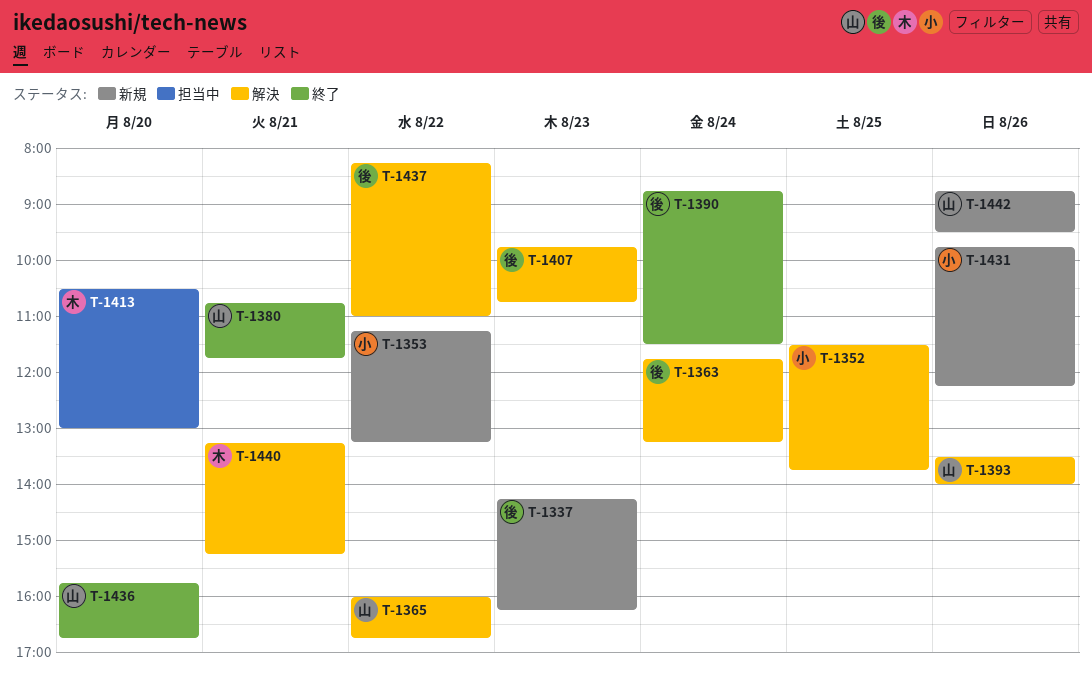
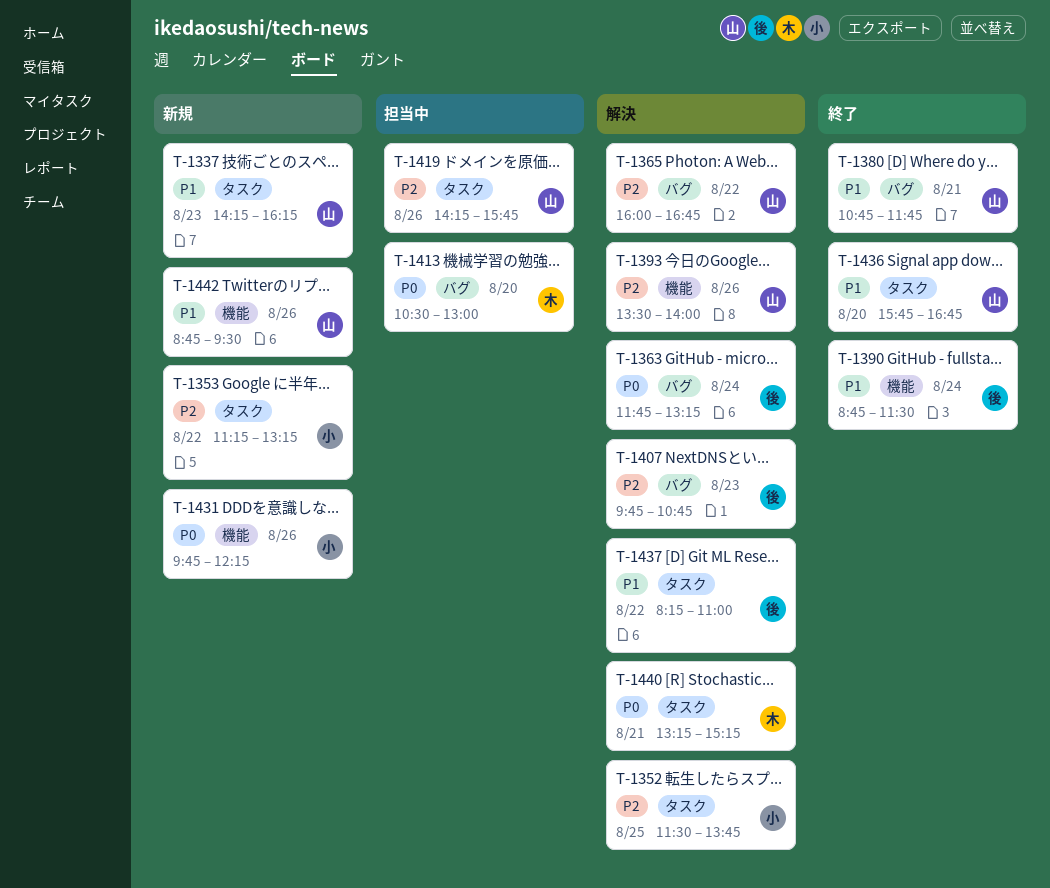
T-1337, owner: 後 -> 山
T-1419: none -> present

